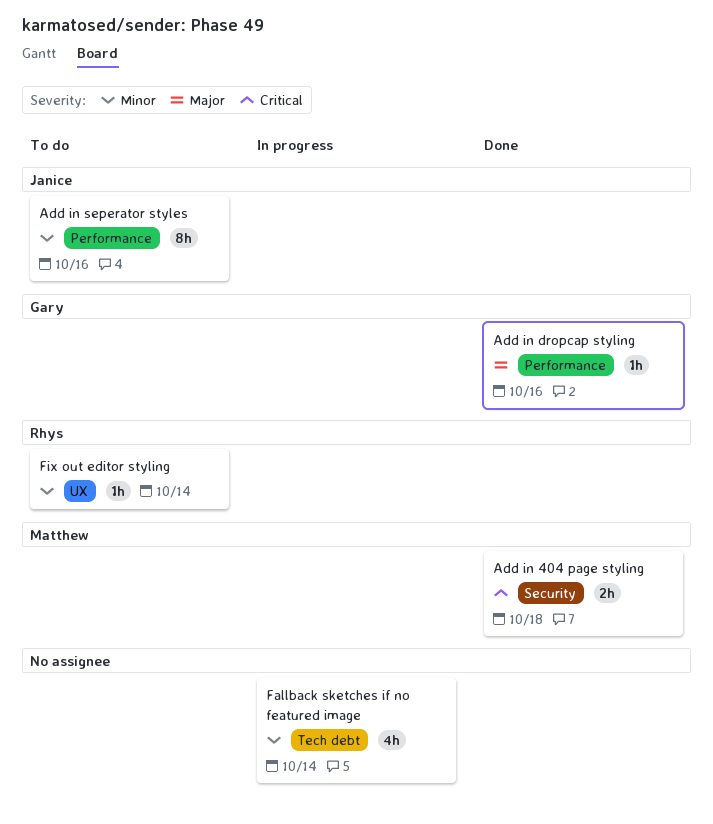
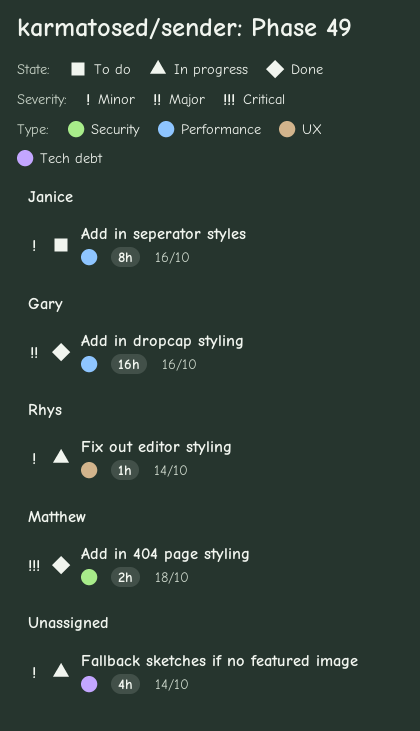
Add in dropcap styling, estimate: 1h -> 16h
Fix out editor styling, status: To do -> In progress

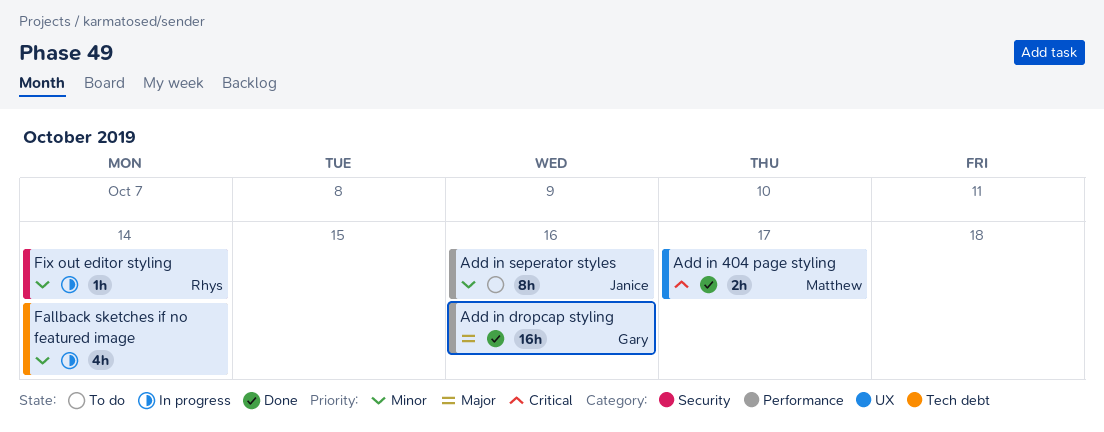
Add in 404 page styling, label: Security -> UX
Add in 404 page styling, due: Oct 18 -> Oct 17
Fix out editor styling, label: UX -> Security

